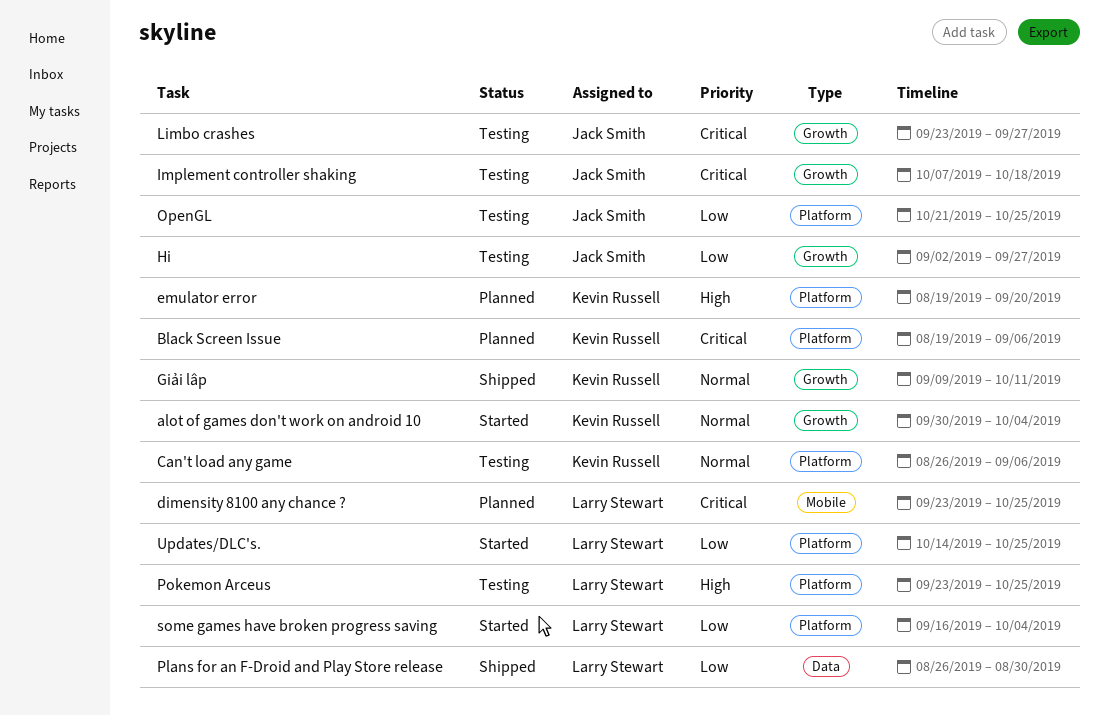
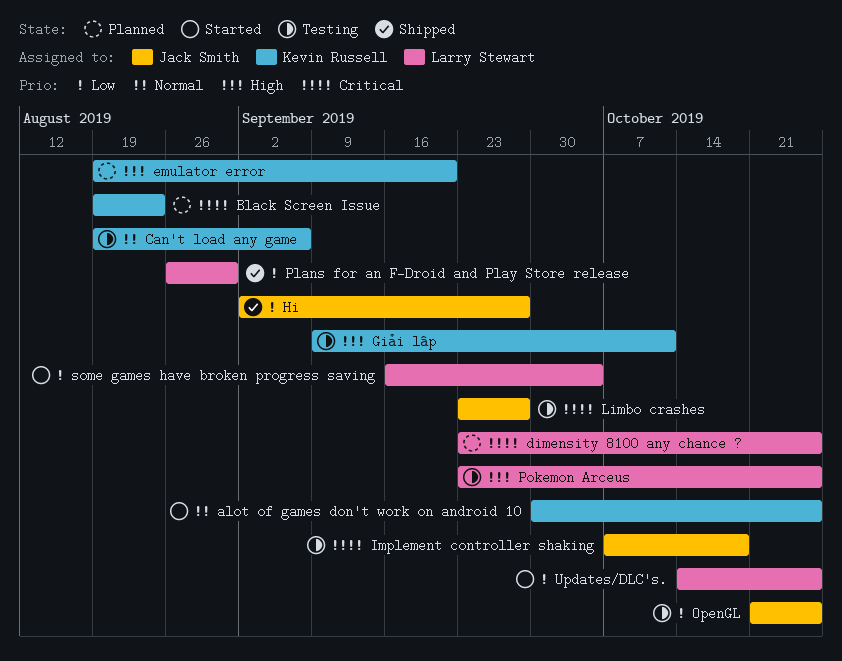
alot of games don't work on android 10, due: Oct 4 -> Oct 25
Black Screen Issue, due: Sep 6 -> Aug 23
Can't load any game, start: Aug 26 -> Aug 19
Giải lâp, status: Shipped -> Testing
Giải lâp, priority: Normal -> High
Hi, status: Testing -> Shipped

